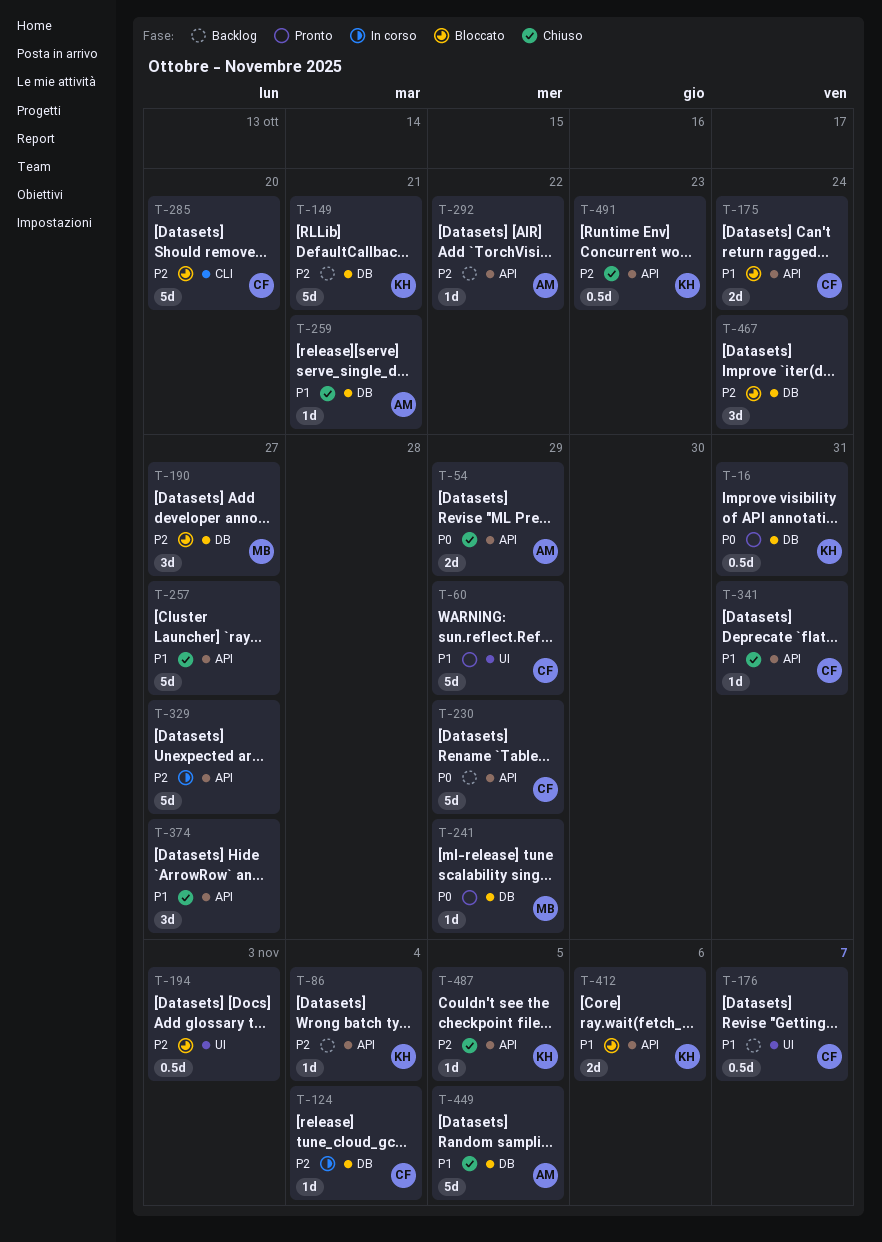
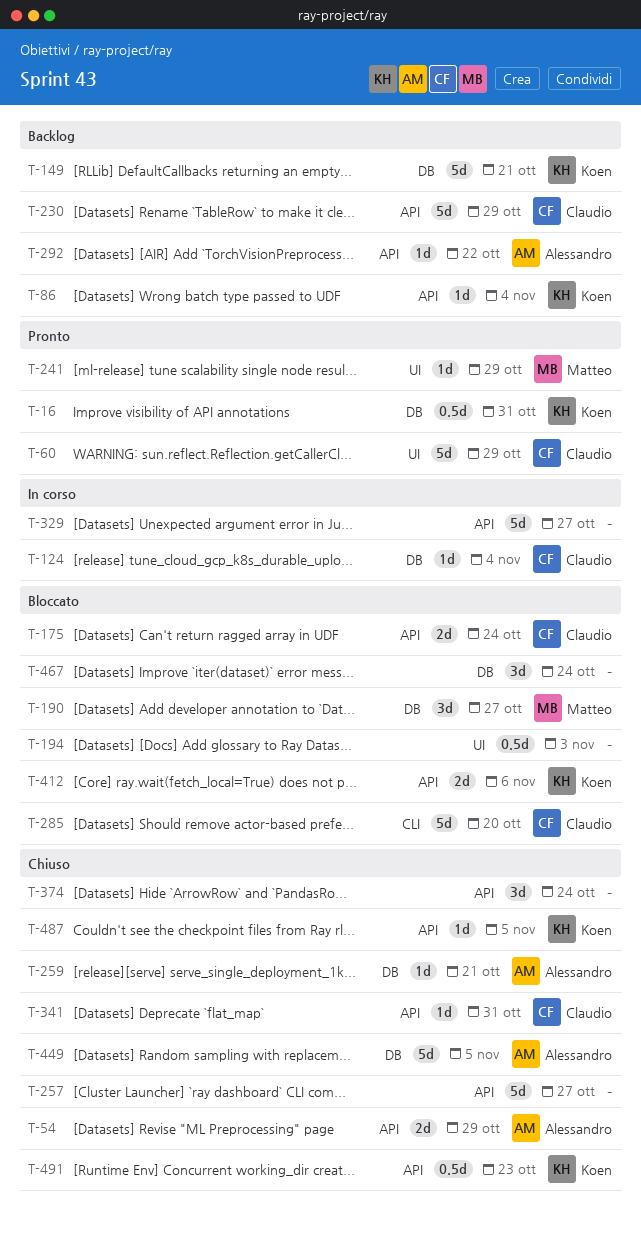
T-176: present -> none
T-241, label: DB -> UI
T-374, due: Oct 27 -> Oct 24

